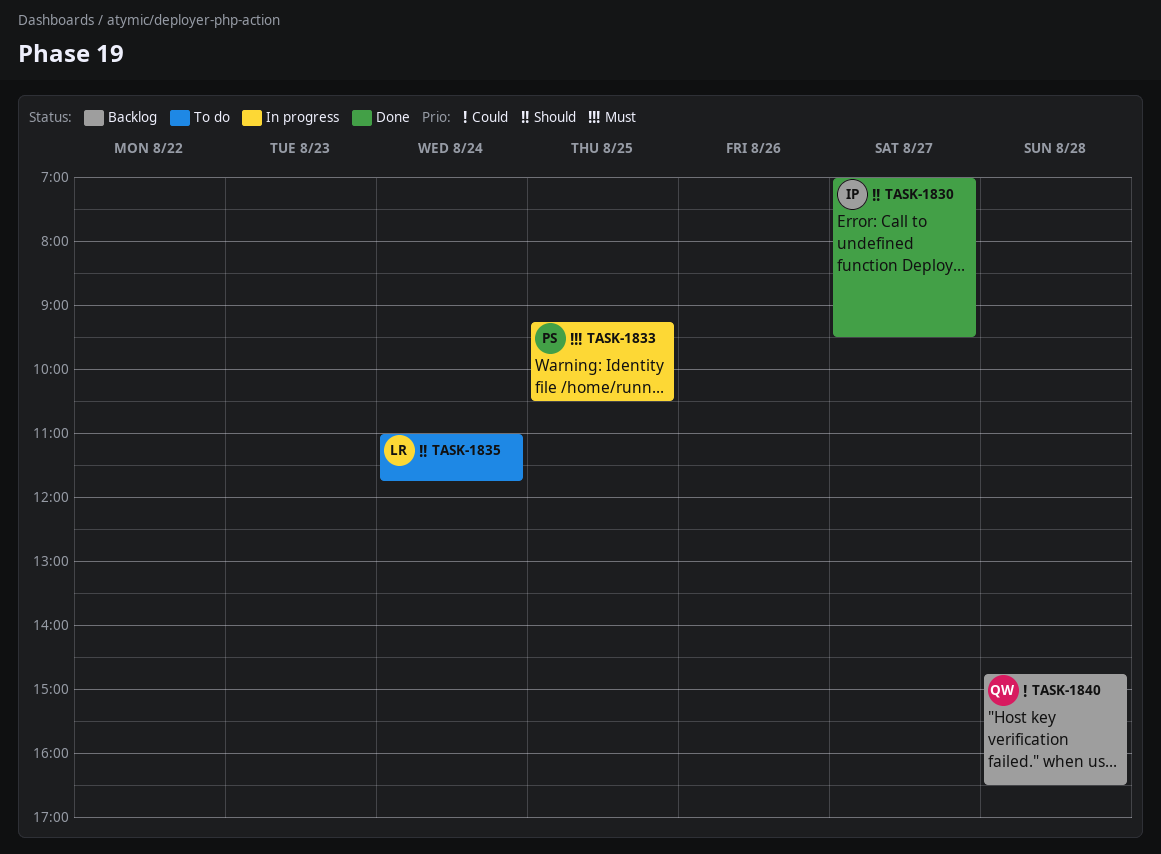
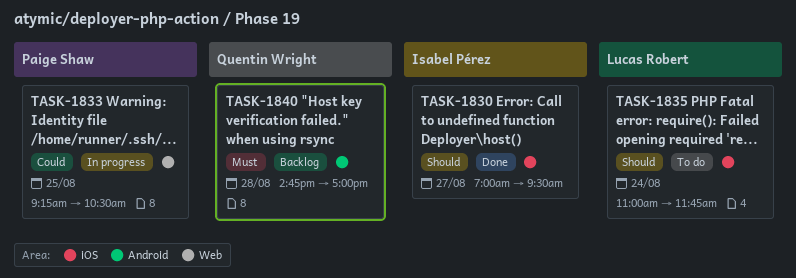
TASK-1833, priority: Must -> Could
TASK-1840, priority: Could -> Must
TASK-1840, ends: 16:30 -> 17:00

